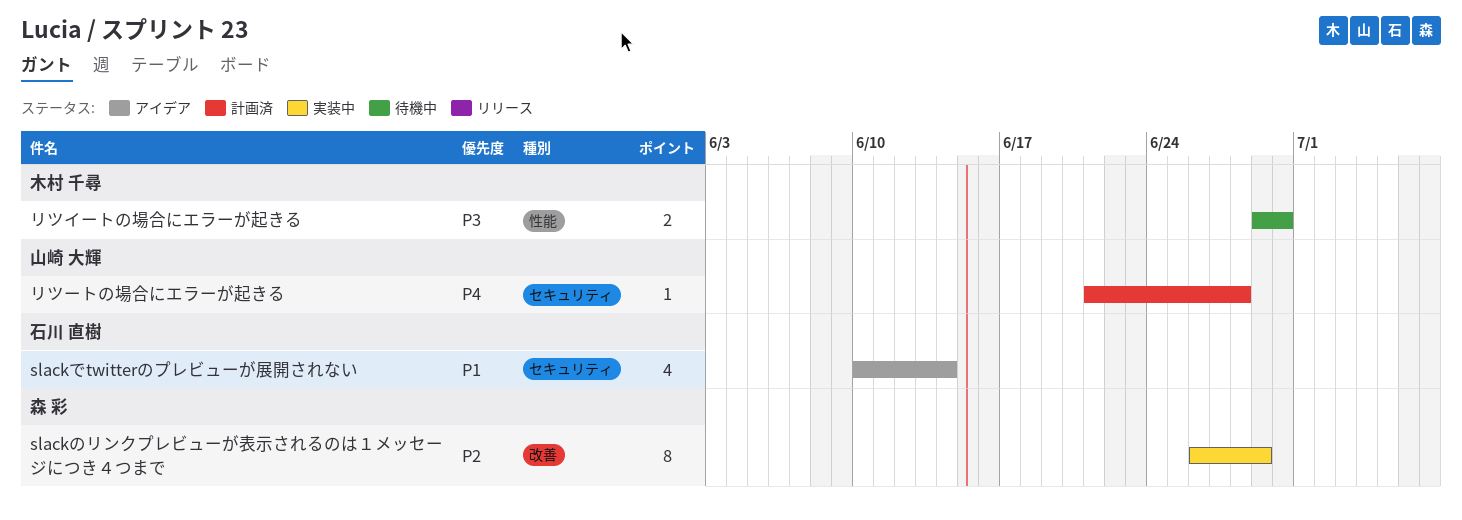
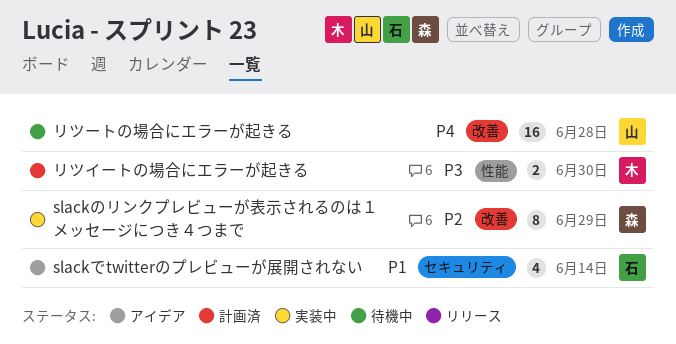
リツイートの場合にエラーが起きる, status: 待機中 -> 計画済
リツートの場合にエラーが起きる, status: 計画済 -> 待機中
リツートの場合にエラーが起きる, label: セキュリティ -> 改善
リツートの場合にエラーが起きる, estimate: 1 -> 16

